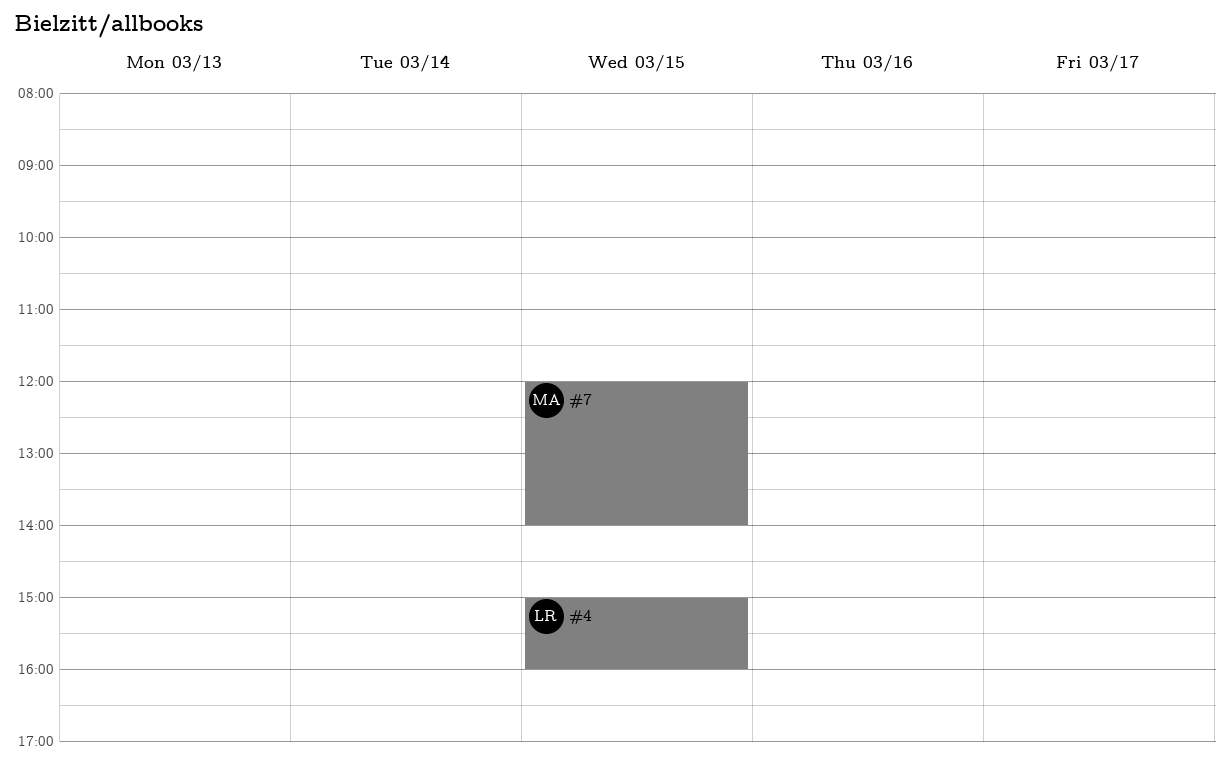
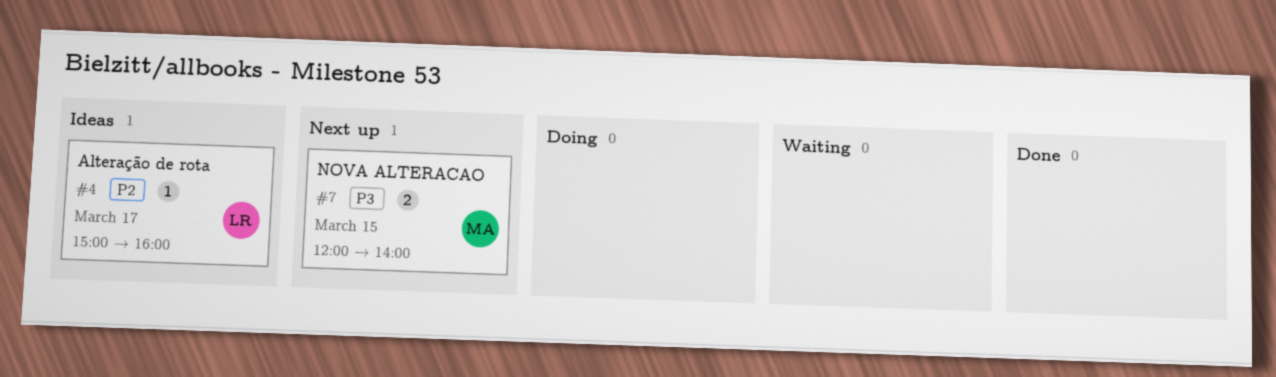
#4, day: Mar 15 -> Mar 17

